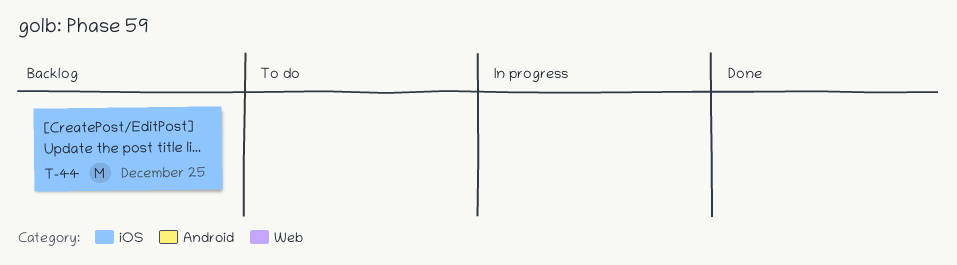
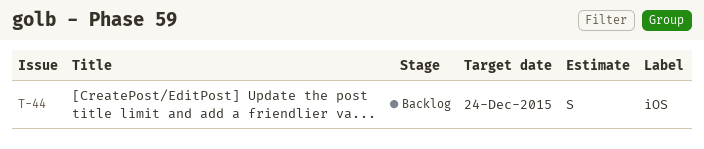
T-44, estimate: M -> S
T-44, due: Dec 25 -> Dec 24

